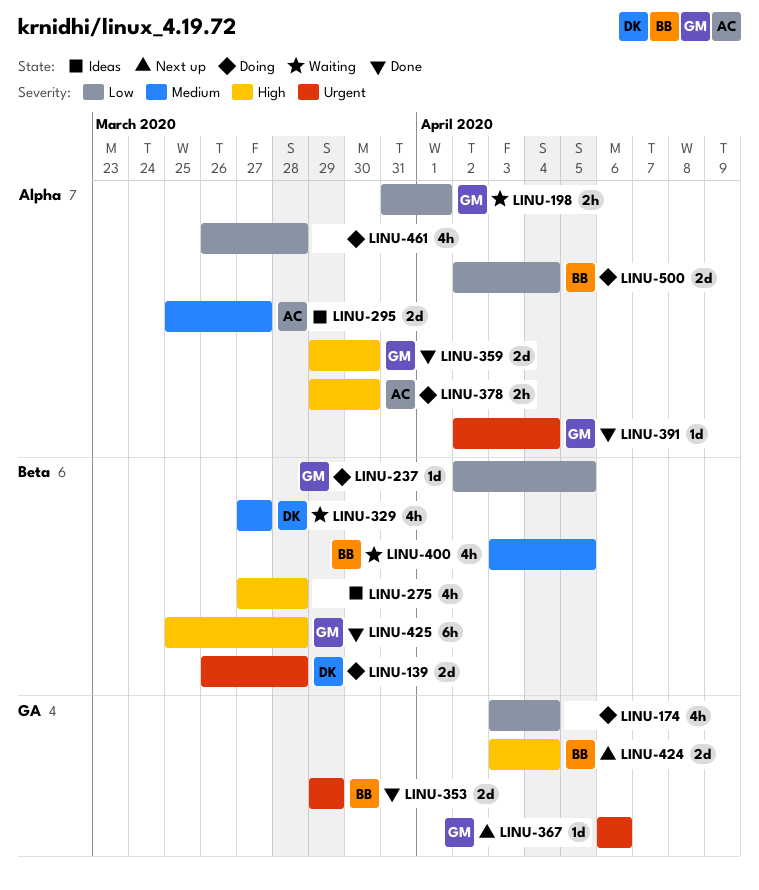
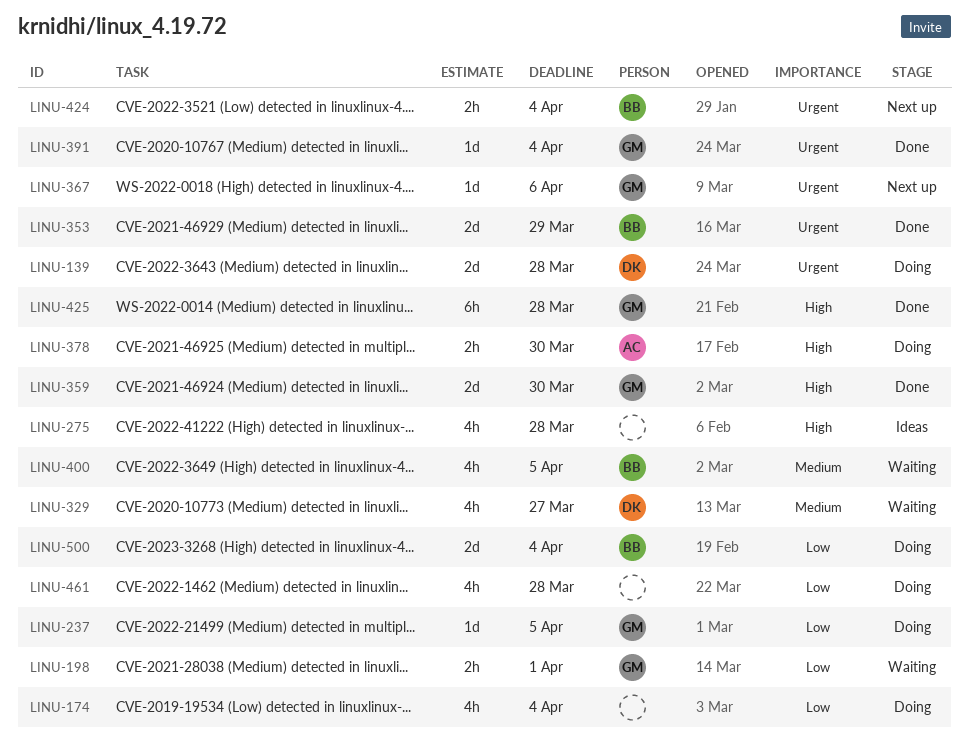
LINU-295: present -> none
LINU-424, priority: High -> Urgent
LINU-424, estimate: 2d -> 2h

